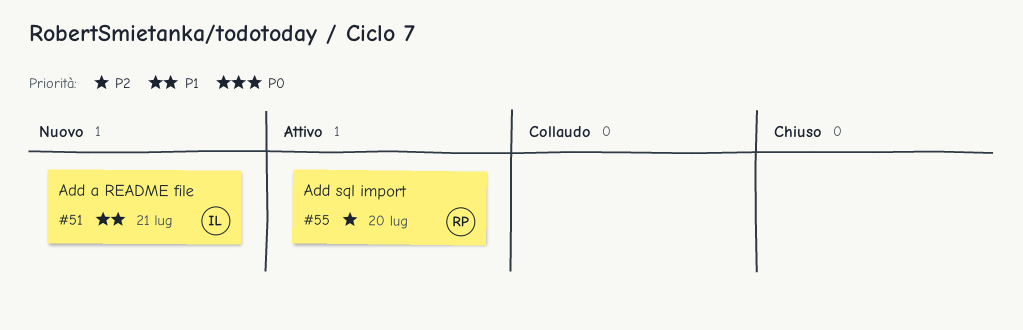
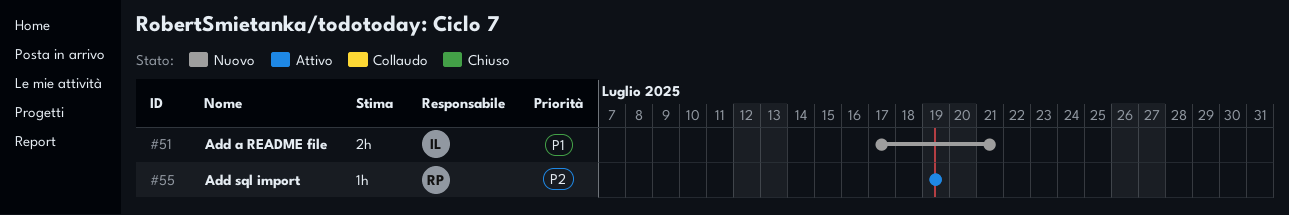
#55, due: Jul 20 -> Jul 19

